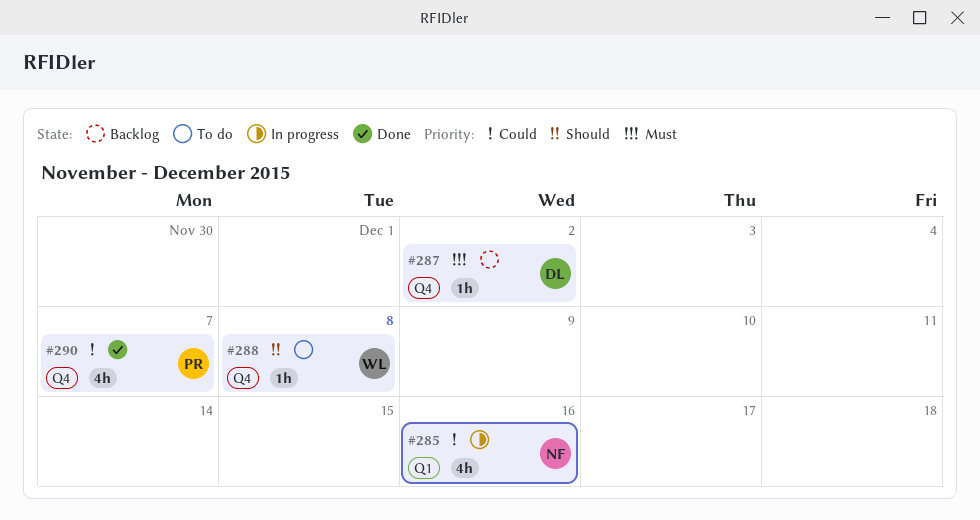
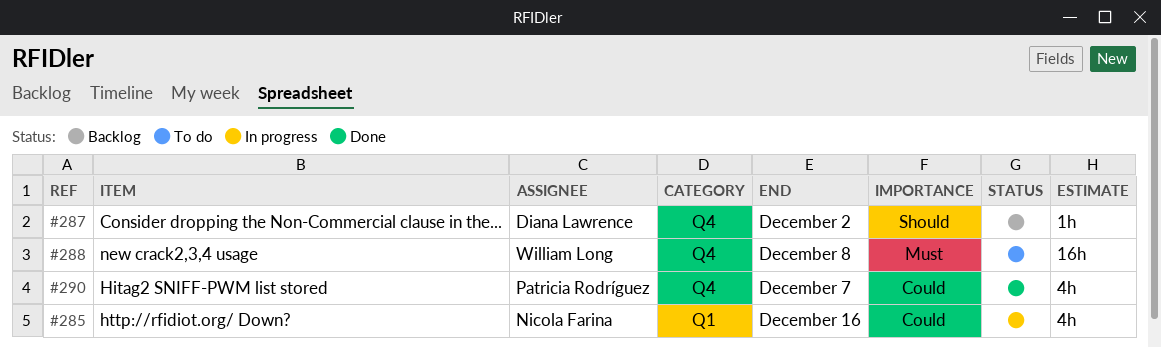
#287, priority: Must -> Should
#288, priority: Should -> Must
#288, estimate: 1h -> 16h

